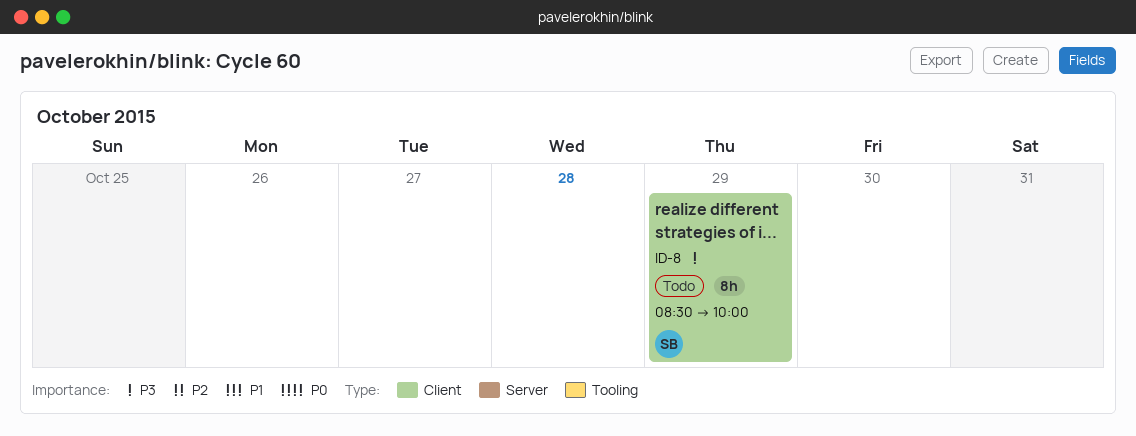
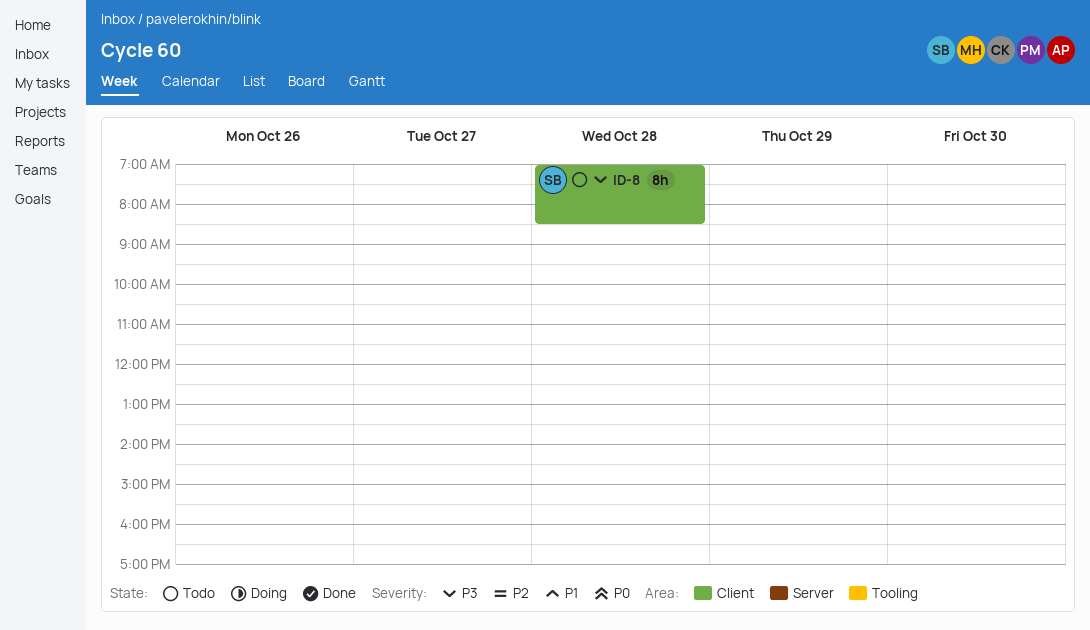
ID-8, day: Oct 29 -> Oct 28
ID-8, begins: 08:30 -> 07:00
ID-8, ends: 10:00 -> 08:30

